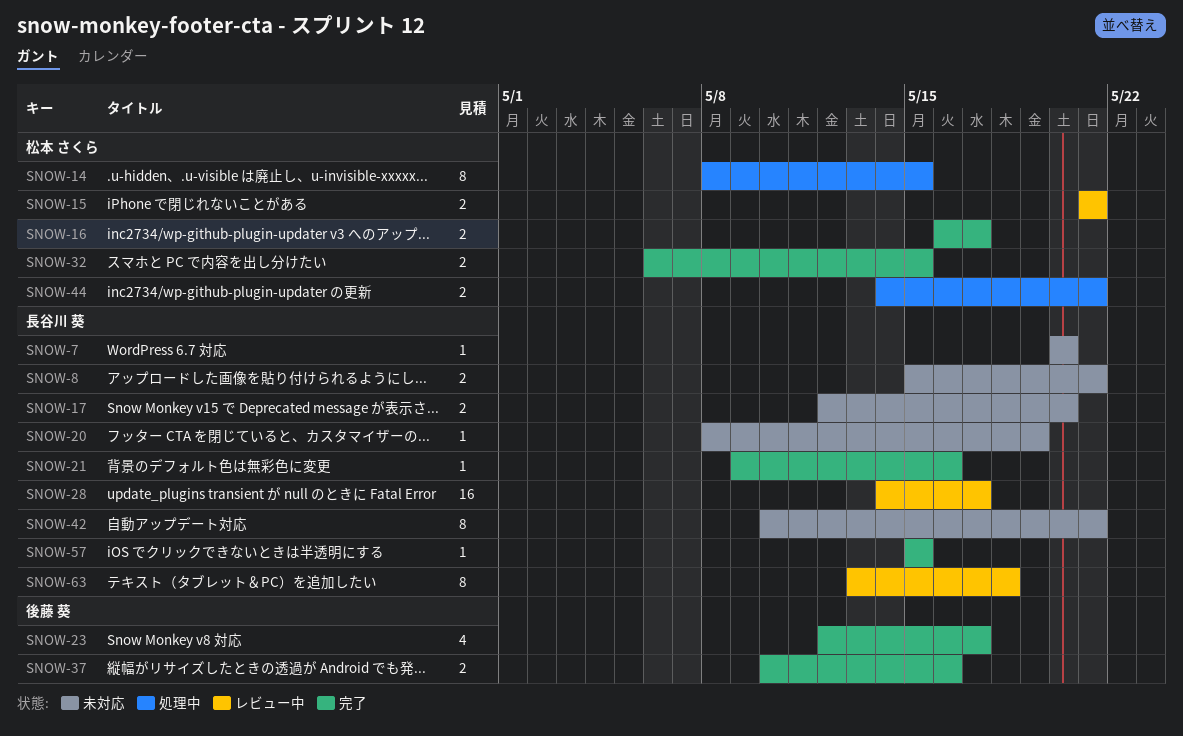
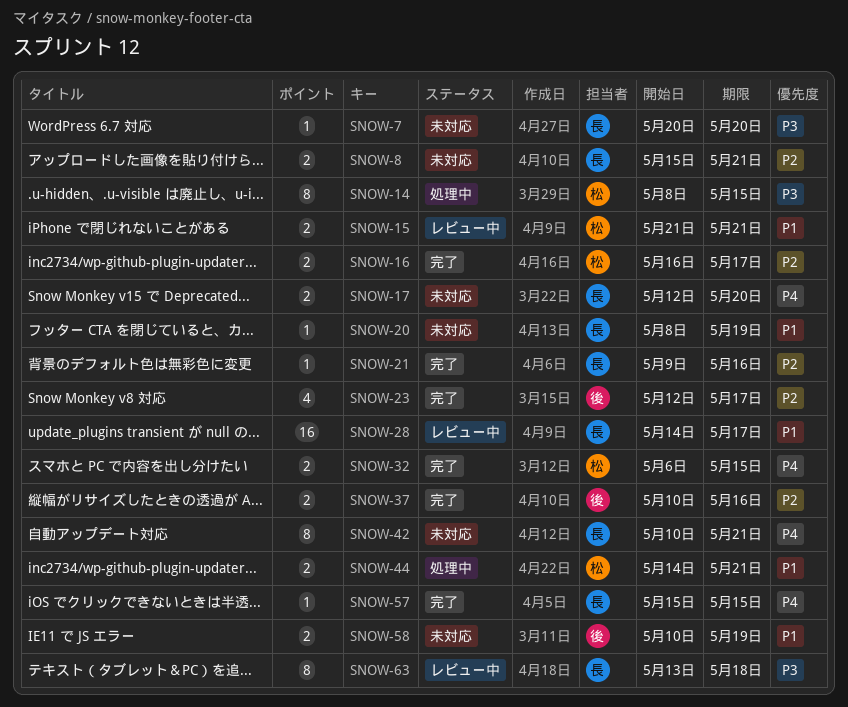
SNOW-58: none -> present

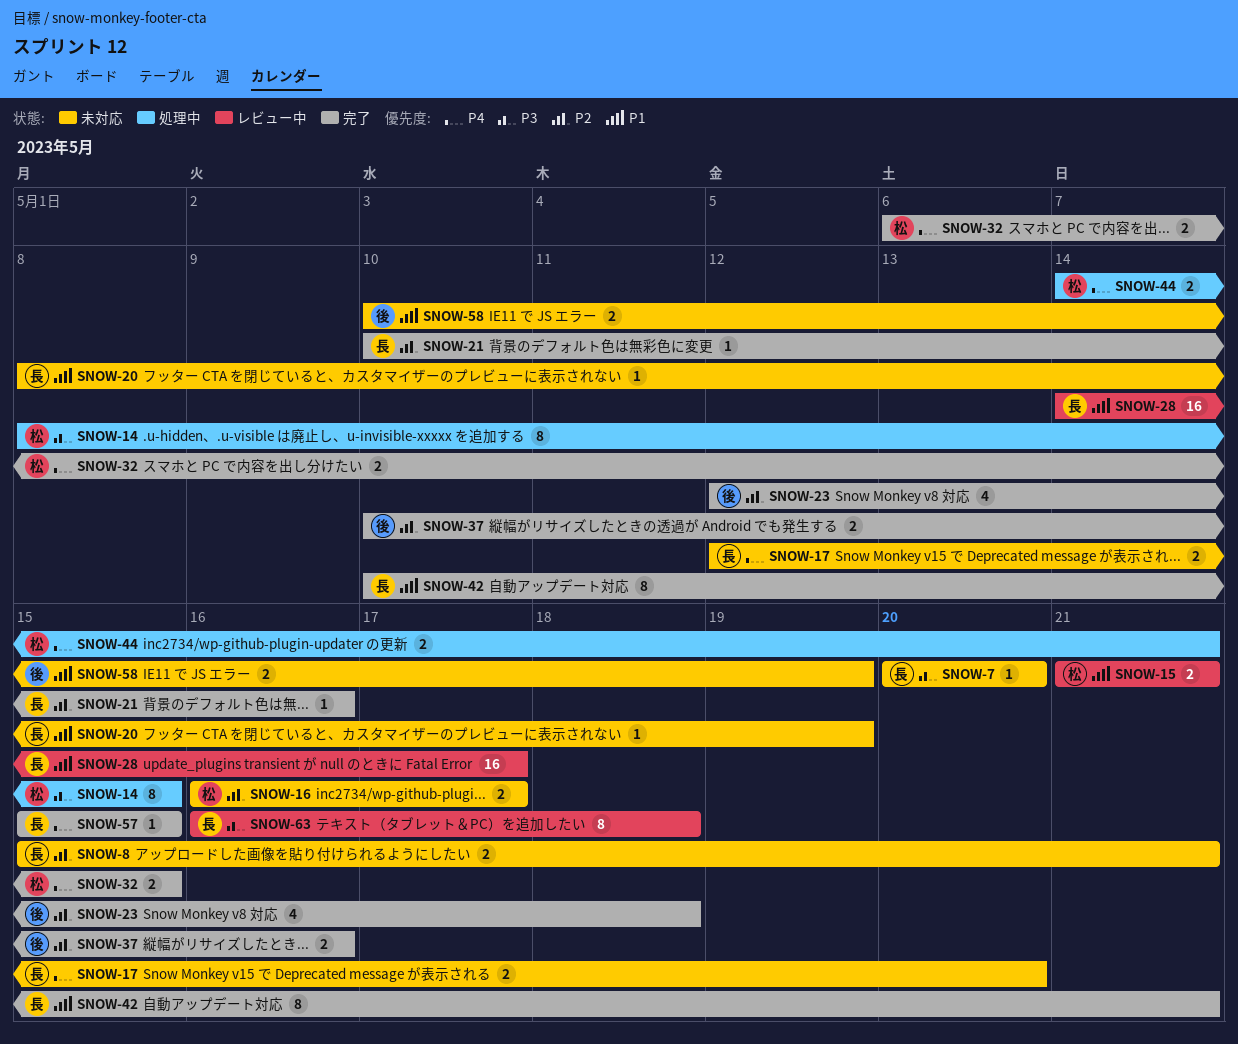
SNOW-16, status: 完了 -> 未対応
SNOW-21, start: May 9 -> May 10
SNOW-23, due: May 17 -> May 18
SNOW-42, status: 未対応 -> 完了
SNOW-42, priority: P4 -> P1
SNOW-44, priority: P1 -> P4
SNOW-63, start: May 13 -> May 16

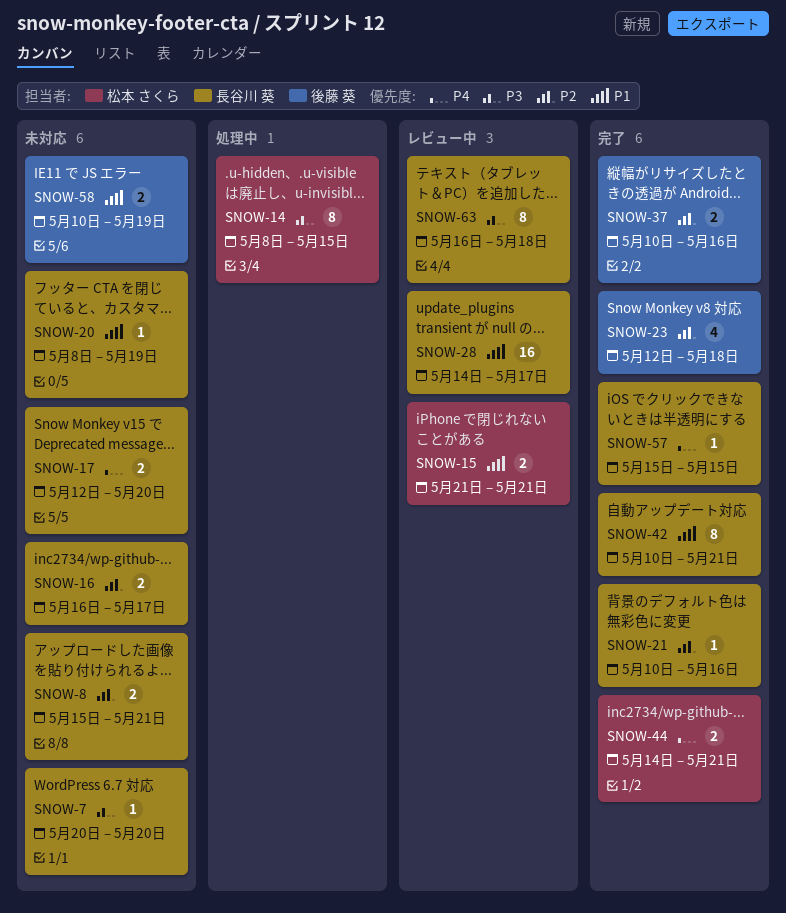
SNOW-16, owner: 松本 さくら -> 長谷川 葵
SNOW-32: present -> none
SNOW-44, status: 処理中 -> 完了

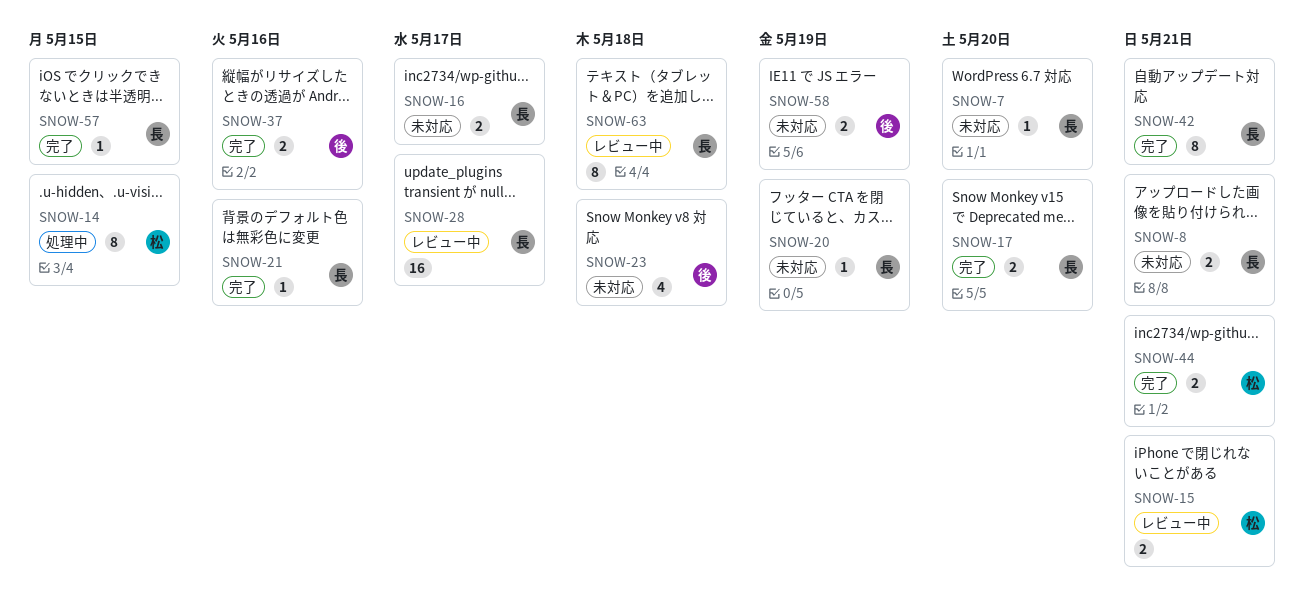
SNOW-17, status: 未対応 -> 完了
SNOW-23, status: 完了 -> 未対応

